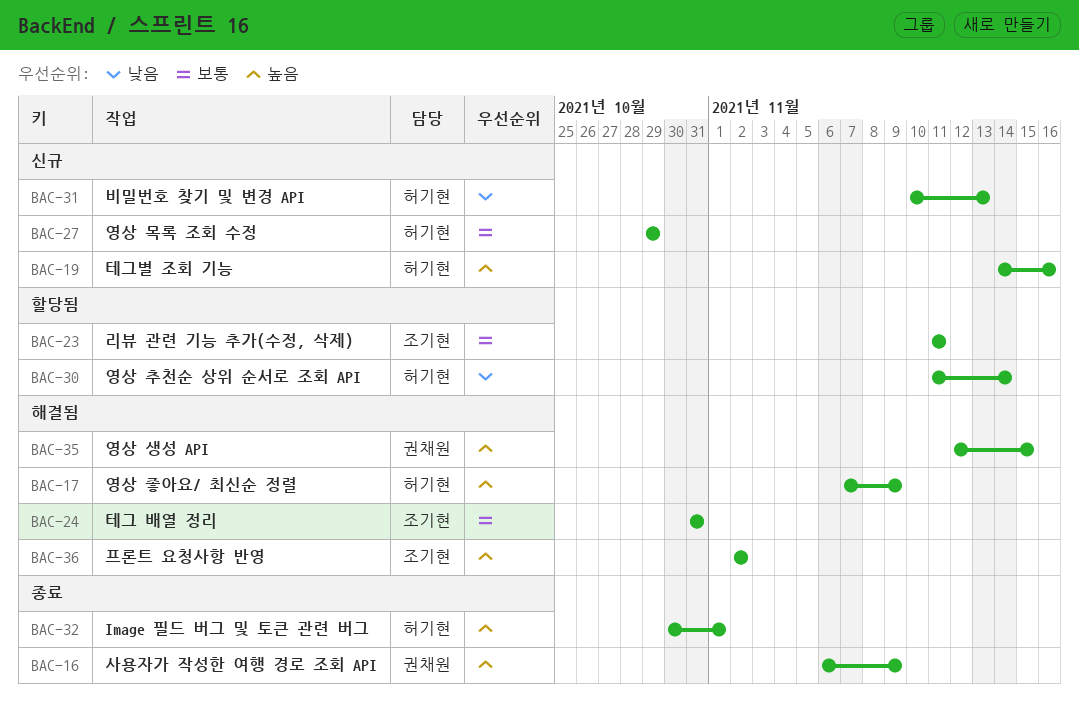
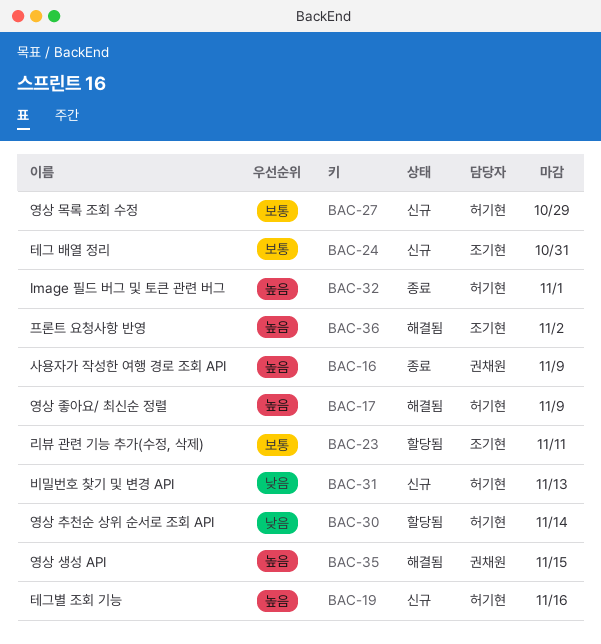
BAC-24, status: 해결됨 -> 신규

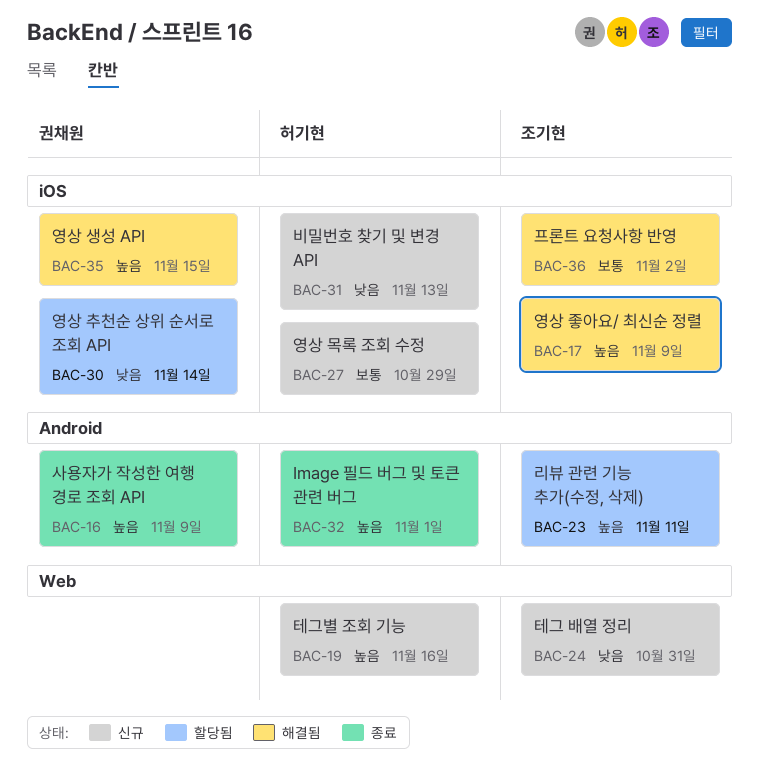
BAC-17, owner: 허기현 -> 조기현
BAC-23, priority: 보통 -> 높음
BAC-24, priority: 보통 -> 낮음
BAC-30, owner: 허기현 -> 권채원
BAC-36, priority: 높음 -> 보통

